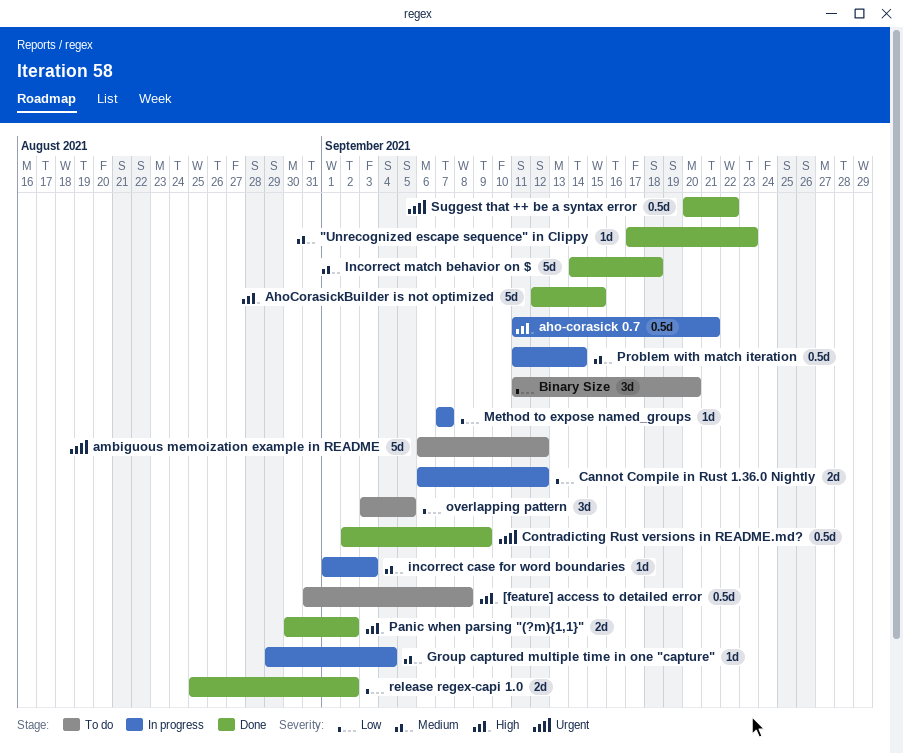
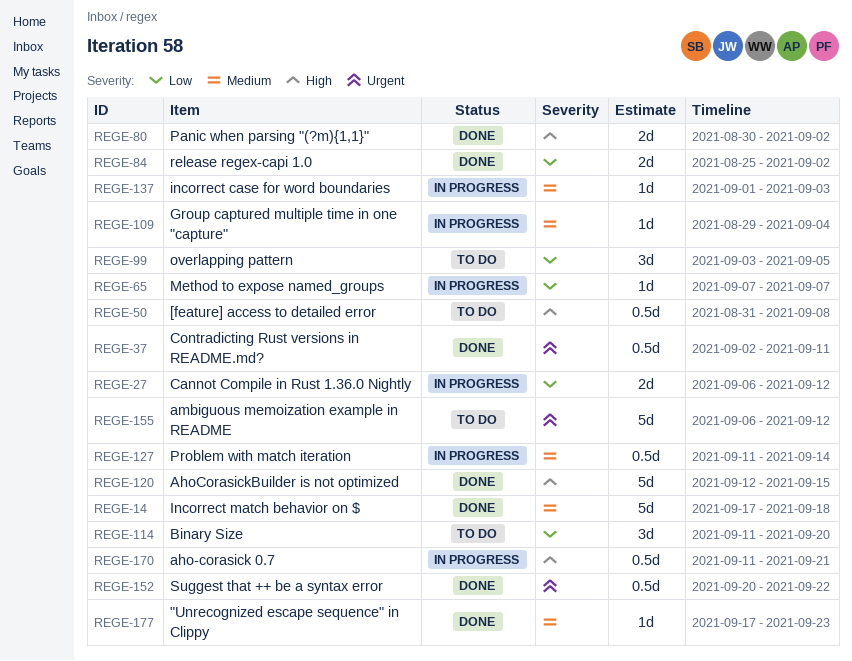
Contradicting Rust versions in README.md?, due: Sep 9 -> Sep 11
Incorrect match behavior on $, start: Sep 14 -> Sep 17

